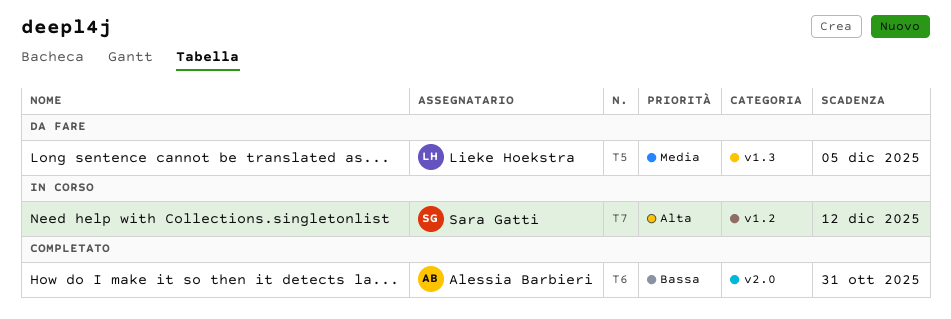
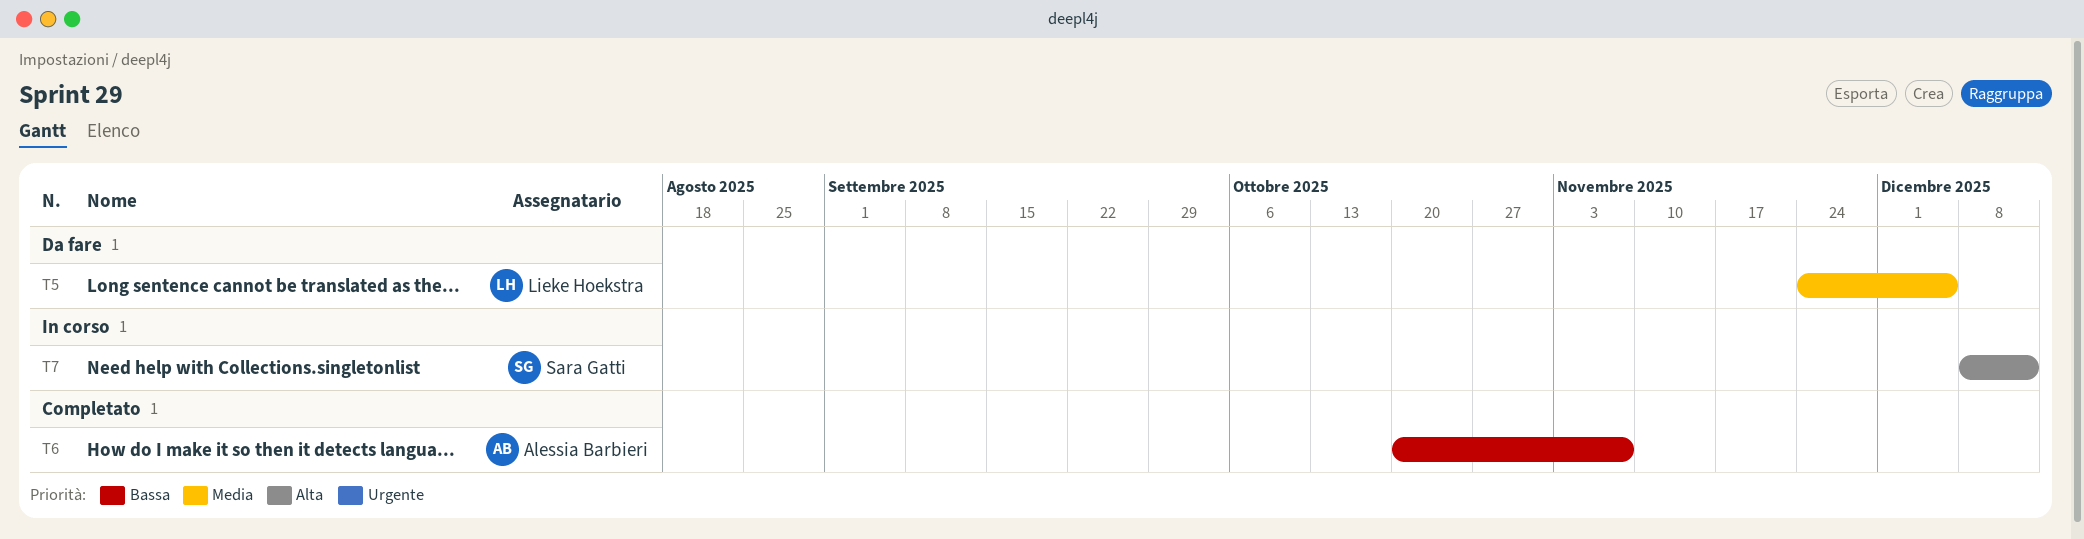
T6, due: Oct 31 -> Nov 7

